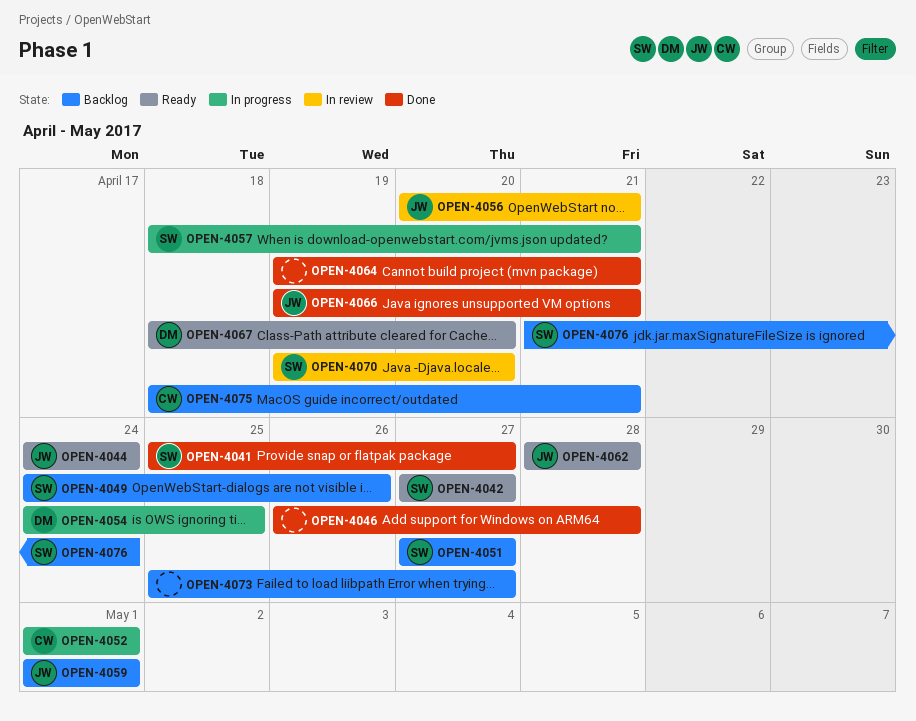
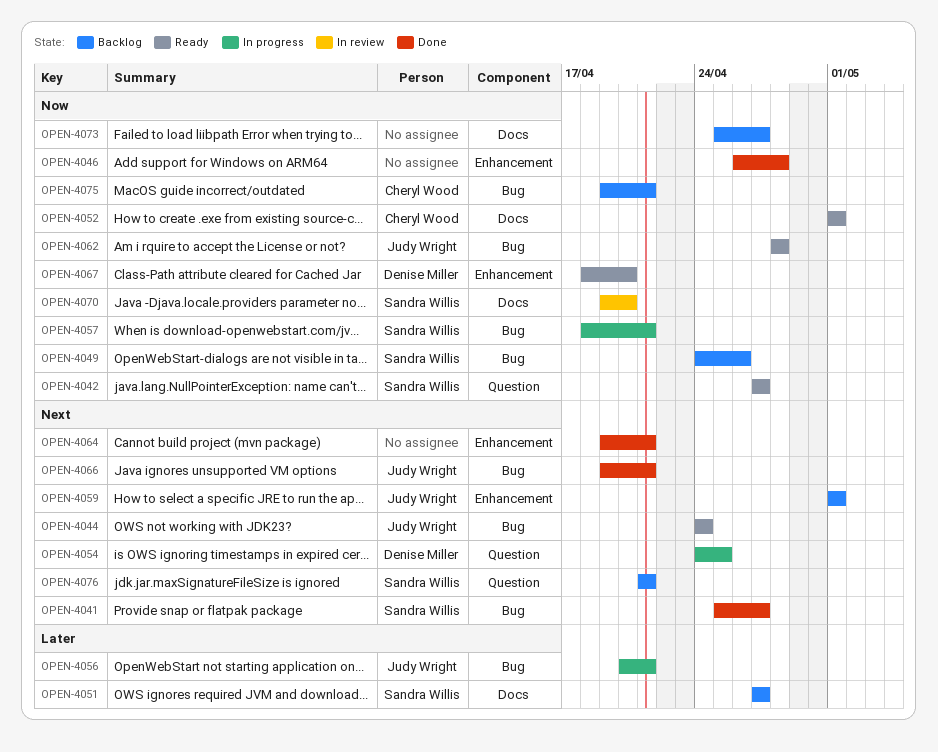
OPEN-4052, status: In progress -> Ready
OPEN-4056, status: In review -> In progress
OPEN-4075, start: Apr 18 -> Apr 19
OPEN-4076, due: Apr 24 -> Apr 21

